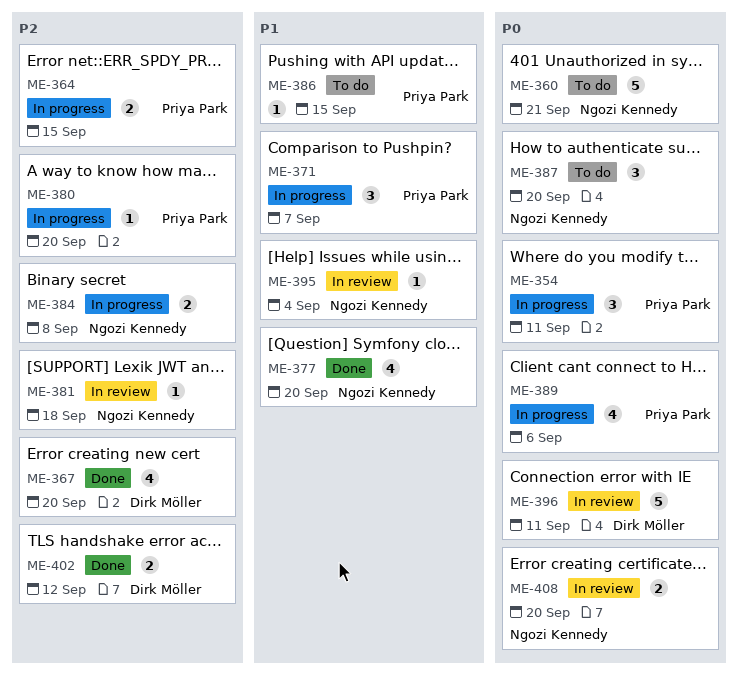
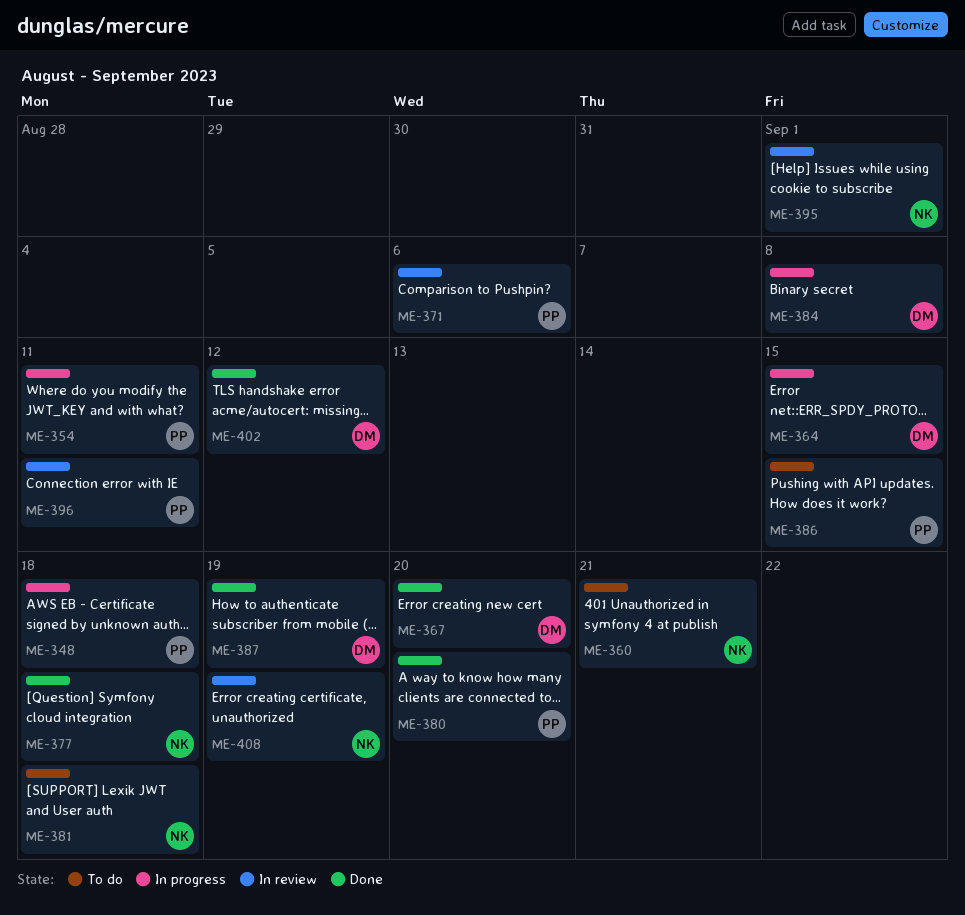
ME-348: none -> present
ME-364, owner: Priya Park -> Dirk Möller
ME-371, status: In progress -> In review
ME-371, due: Sep 7 -> Sep 6
ME-377, due: Sep 20 -> Sep 18
ME-380, status: In progress -> Done
ME-381, status: In review -> To do
ME-384, owner: Ngozi Kennedy -> Dirk Möller
ME-387, status: To do -> Done
ME-387, owner: Ngozi Kennedy -> Dirk Möller
ME-387, due: Sep 20 -> Sep 19
ME-389: present -> none
ME-395, due: Sep 4 -> Sep 1
ME-396, owner: Dirk Möller -> Priya Park
ME-408, due: Sep 20 -> Sep 19

